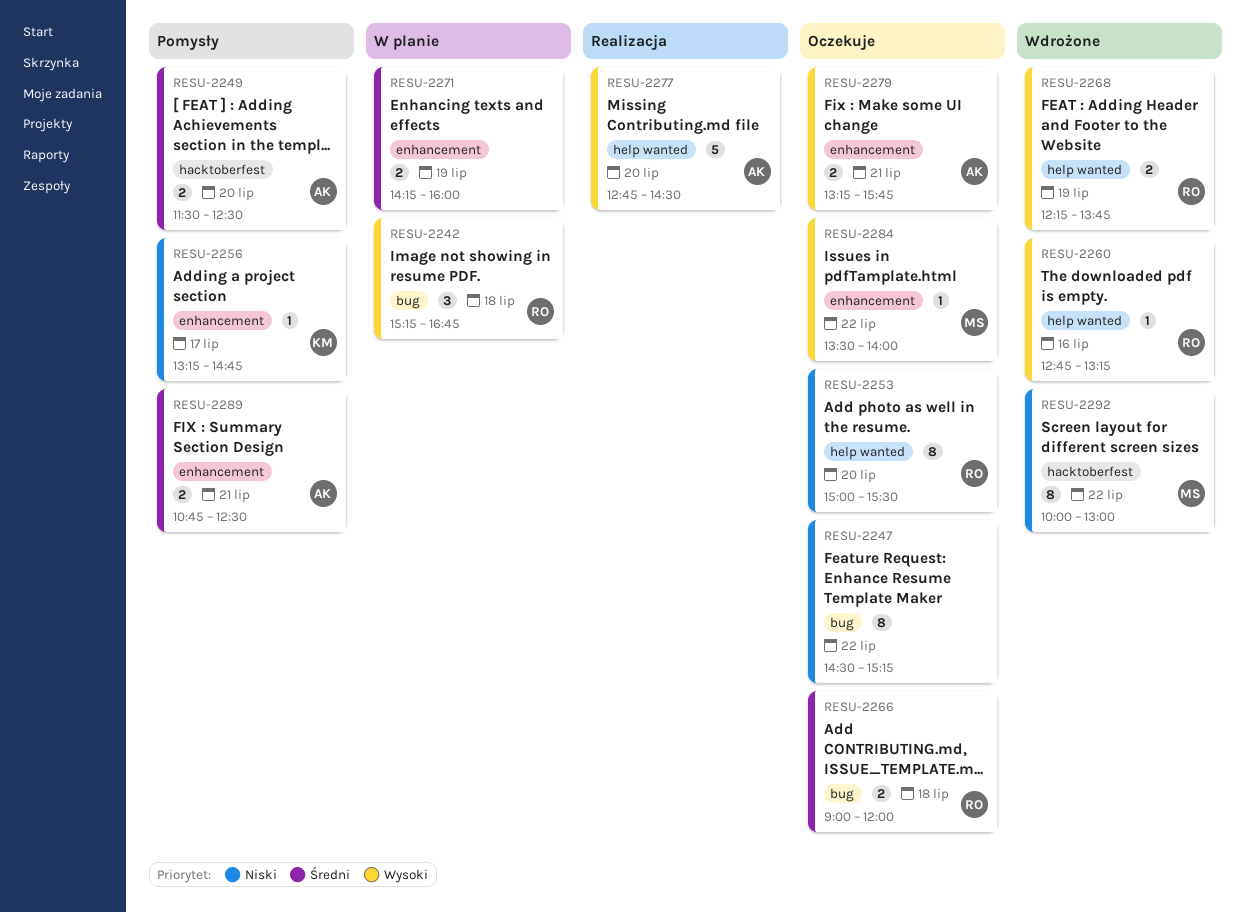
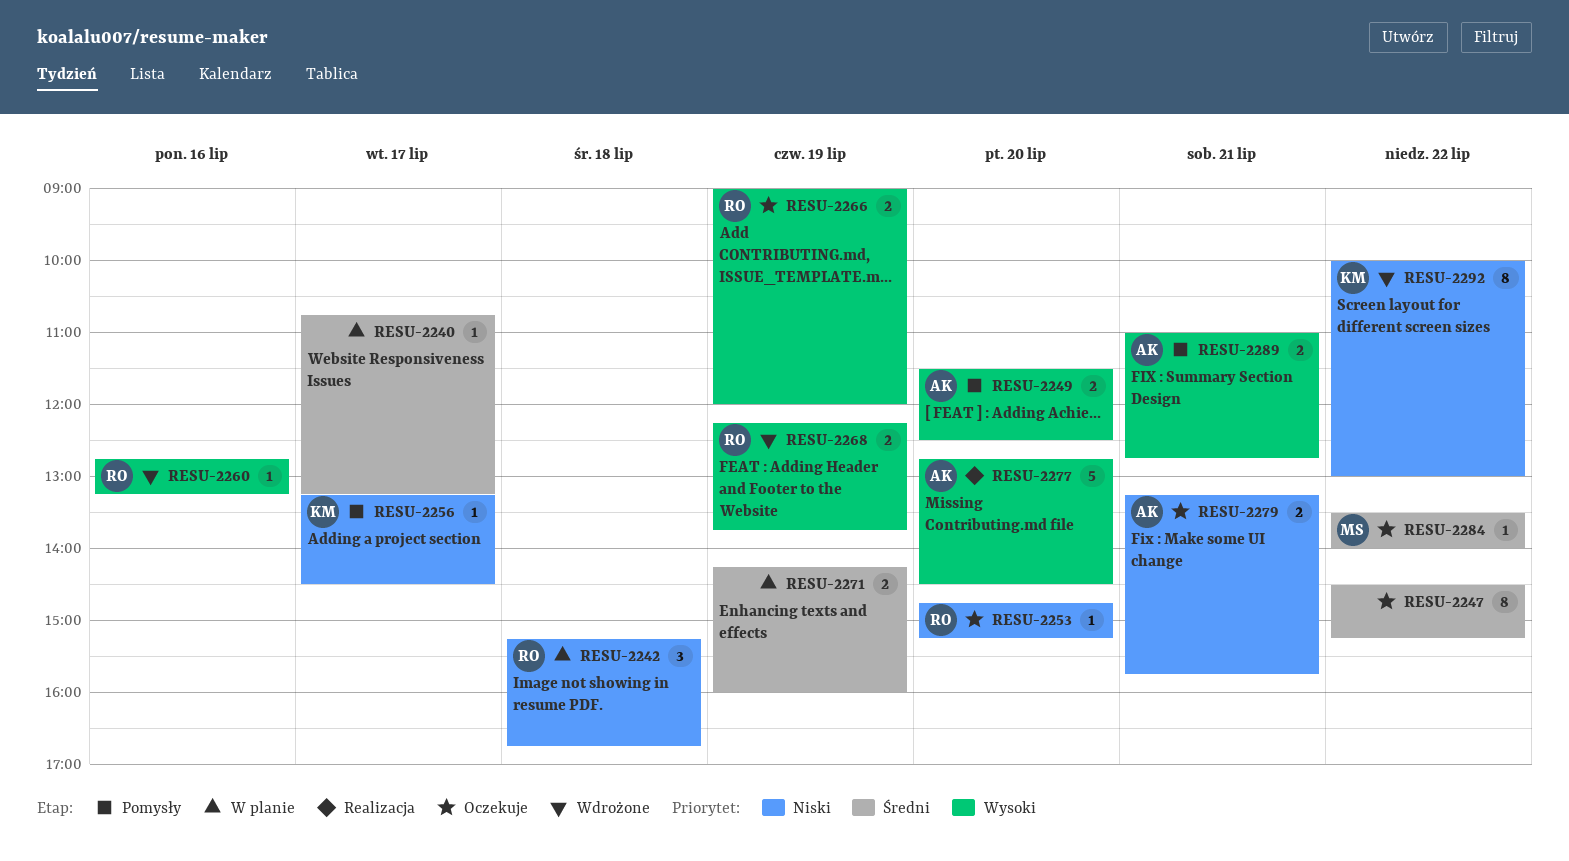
RESU-2240: none -> present
RESU-2242, priority: Wysoki -> Niski
RESU-2247, priority: Niski -> Średni
RESU-2249, priority: Średni -> Wysoki
RESU-2253, estimate: 8 -> 1
RESU-2253, begins: 15:00 -> 14:45
RESU-2253, ends: 15:30 -> 15:15
RESU-2256, ends: 14:45 -> 14:30
RESU-2266, priority: Średni -> Wysoki
RESU-2266, day: Jul 18 -> Jul 19
RESU-2279, priority: Wysoki -> Niski
RESU-2284, priority: Wysoki -> Średni
RESU-2289, priority: Średni -> Wysoki
RESU-2289, begins: 10:45 -> 11:00
RESU-2289, ends: 12:30 -> 12:45
RESU-2292, owner: MS -> KM

